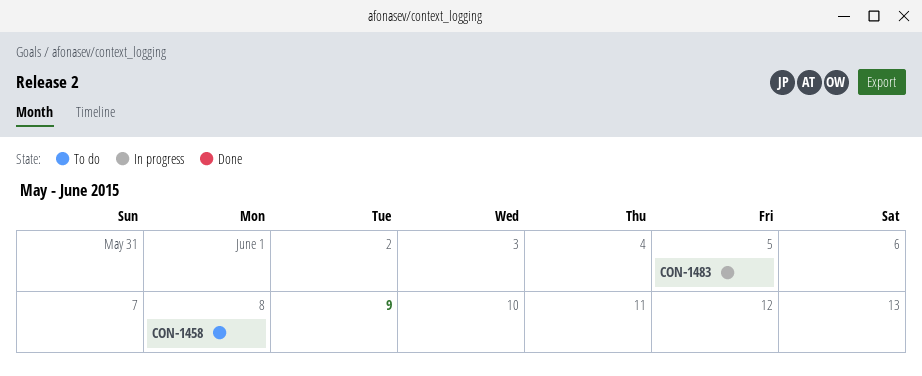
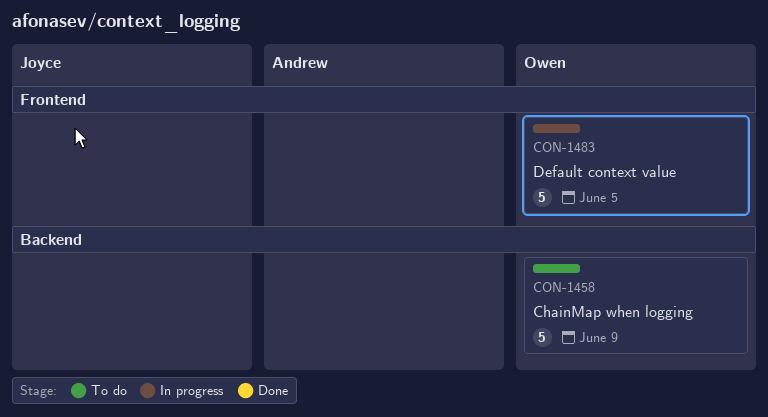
CON-1458, due: Jun 8 -> Jun 9

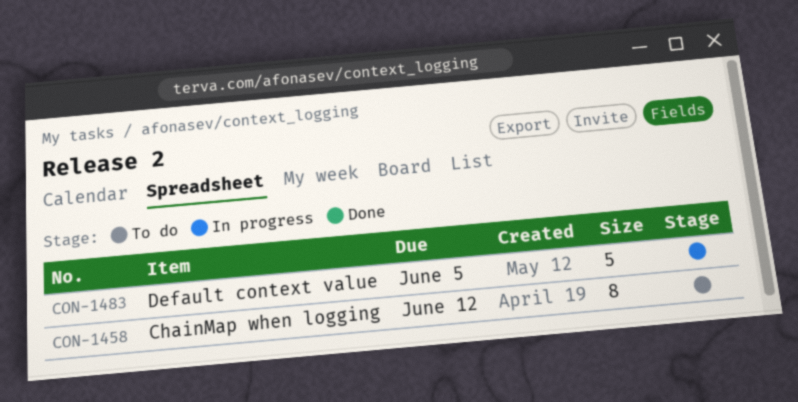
CON-1458, estimate: 5 -> 8
CON-1458, due: Jun 9 -> Jun 12

